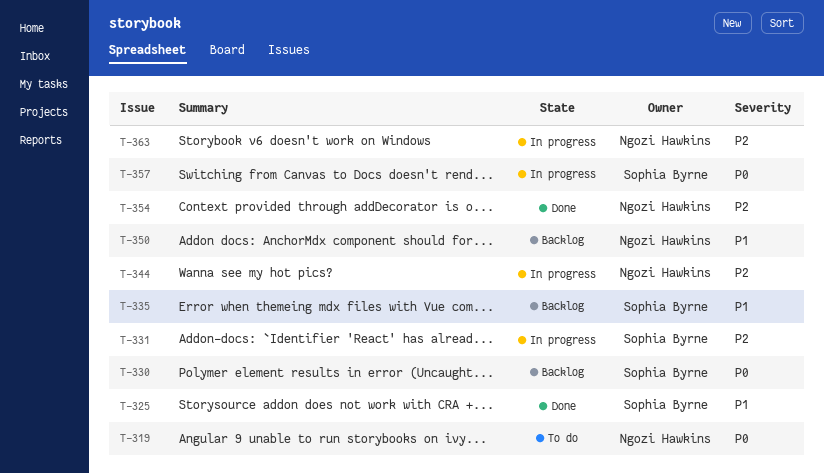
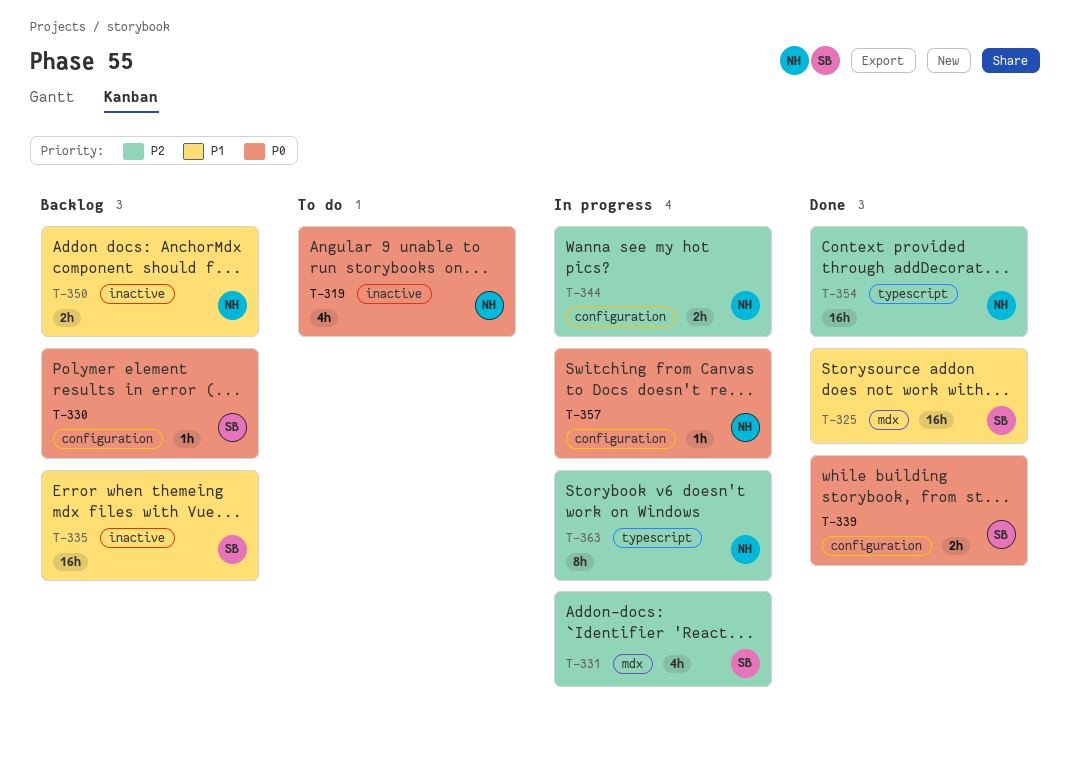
T-339: none -> present
T-357, owner: Sophia Byrne -> Ngozi Hawkins

